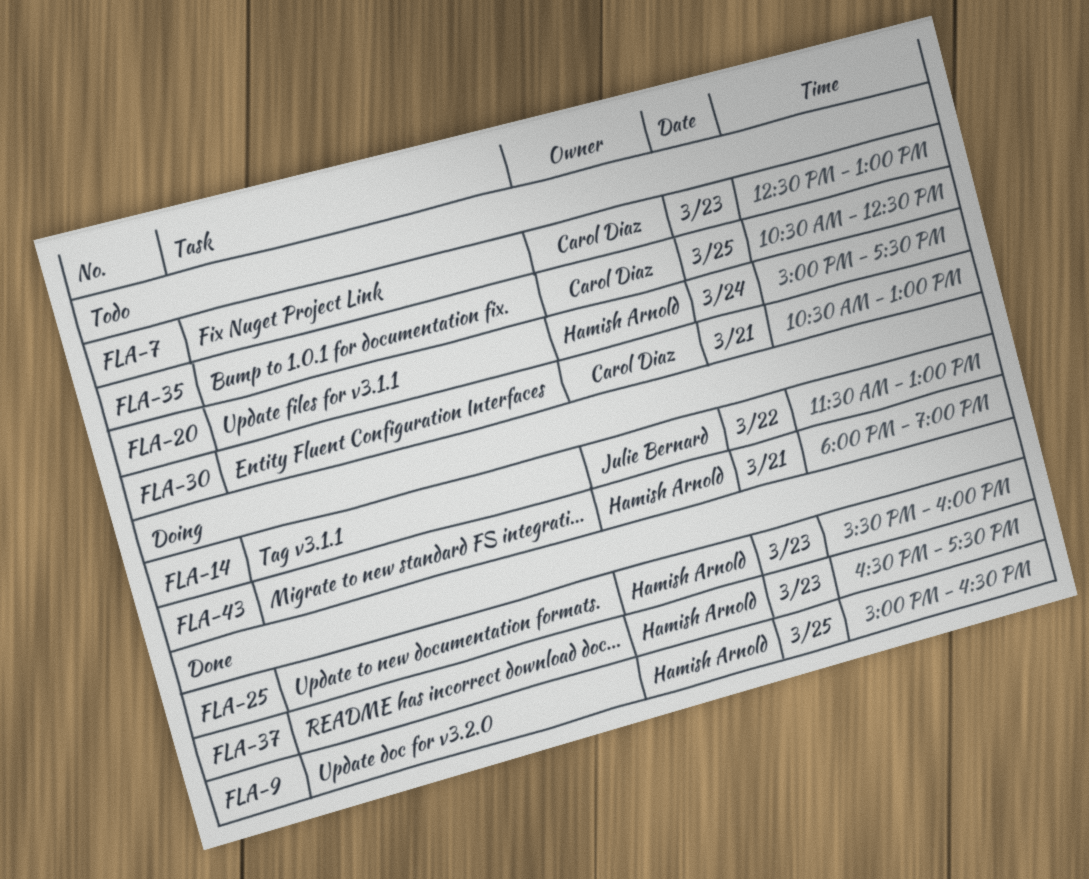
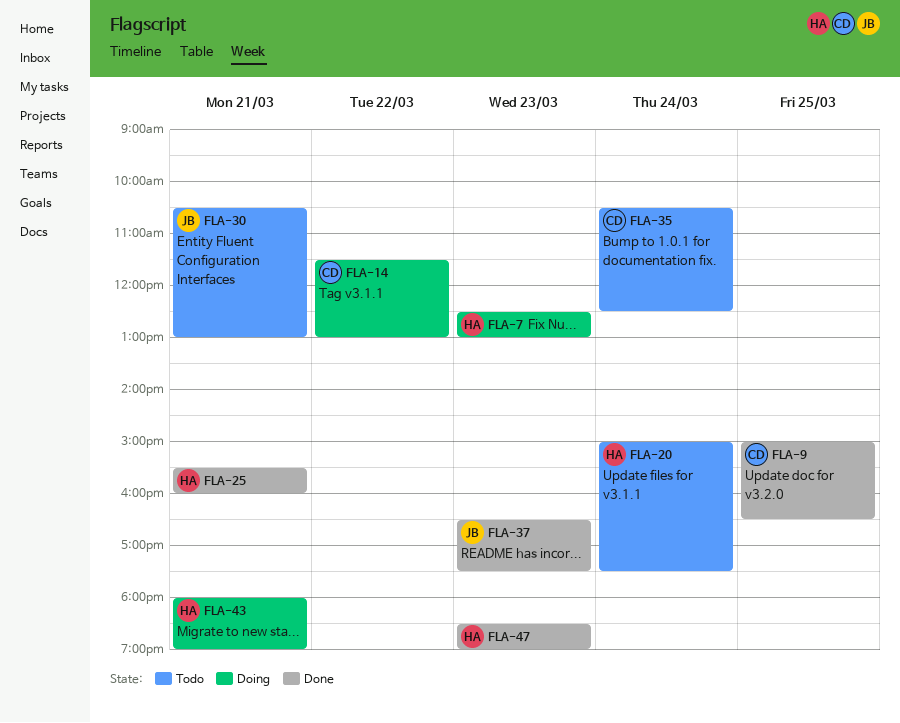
FLA-7, status: Todo -> Doing
FLA-7, owner: Carol Diaz -> Hamish Arnold
FLA-9, owner: Hamish Arnold -> Carol Diaz
FLA-14, owner: Julie Bernard -> Carol Diaz
FLA-25, day: Mar 23 -> Mar 21
FLA-30, owner: Carol Diaz -> Julie Bernard
FLA-35, day: Mar 25 -> Mar 24
FLA-37, owner: Hamish Arnold -> Julie Bernard
FLA-47: none -> present

